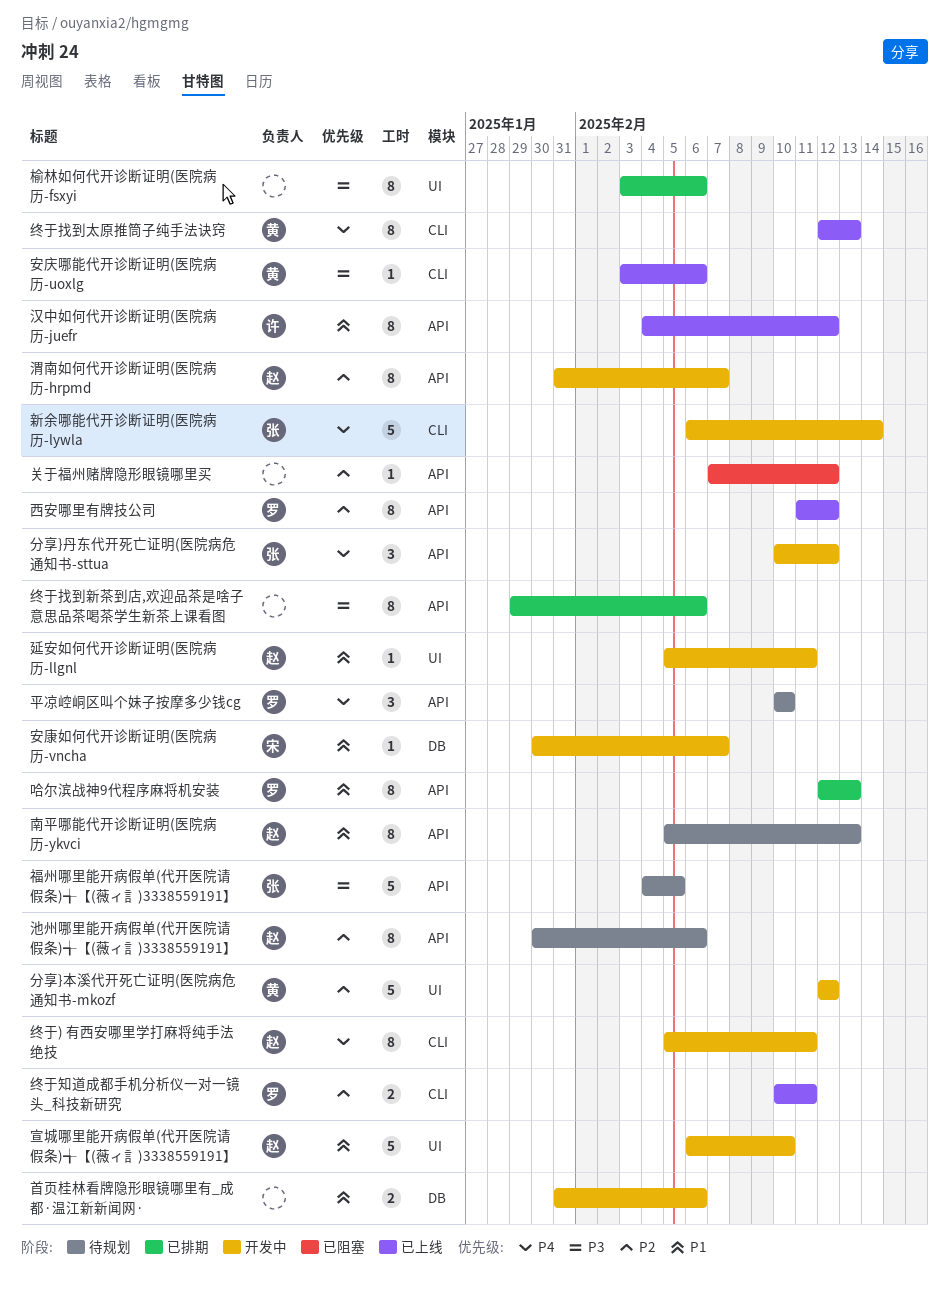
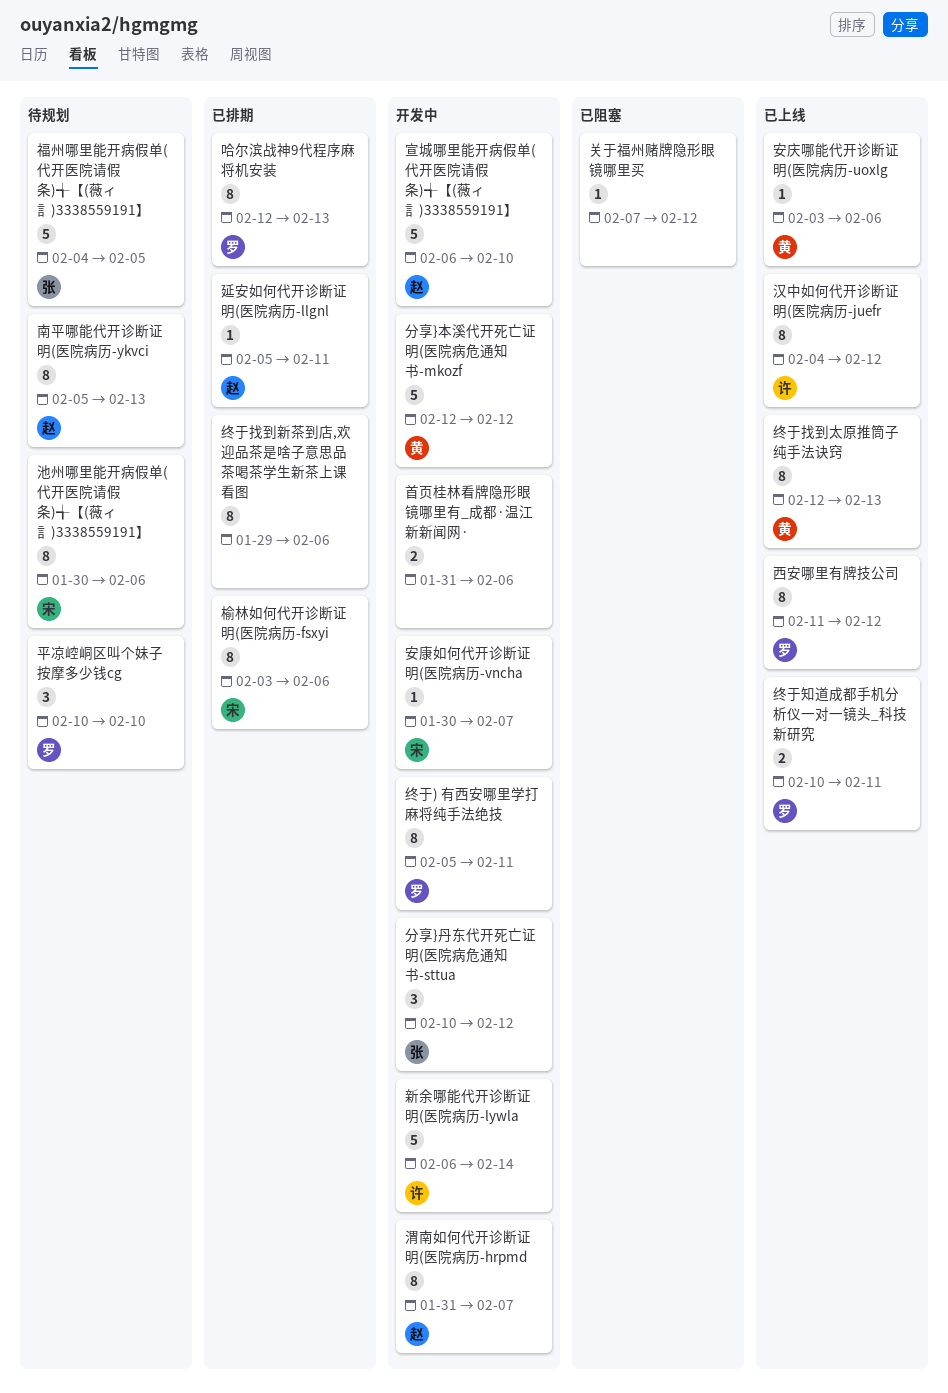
延安如何代开诊断证明(医院病历-llgnl, status: 开发中 -> 已排期
新余哪能代开诊断证明(医院病历-lywla, owner: 张 -> 许
榆林如何代开诊断证明(医院病历-fsxyi, owner: none -> 宋
池州哪里能开病假单(代开医院请假条)╅【(薇ィ訁)3338559191】, owner: 赵 -> 宋
终于) 有西安哪里学打麻将纯手法绝技, owner: 赵 -> 罗

